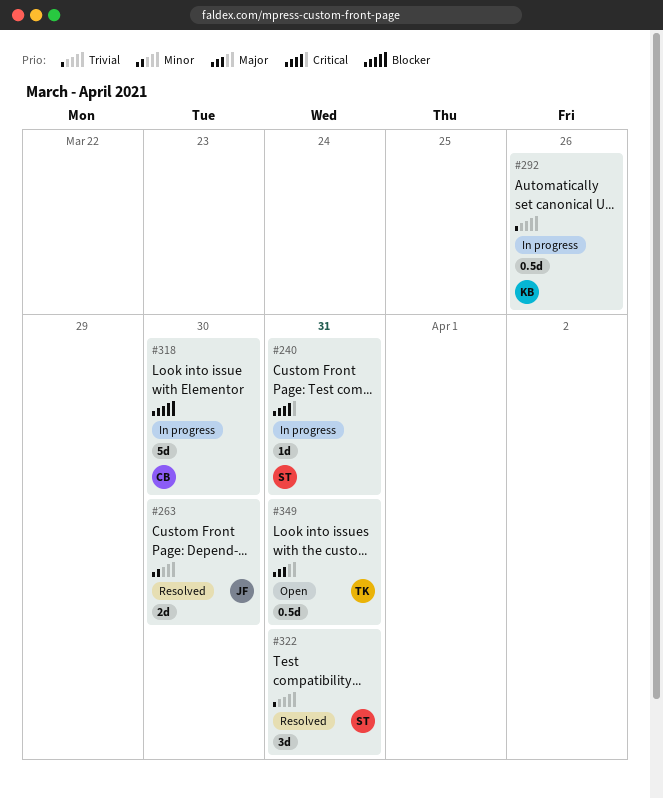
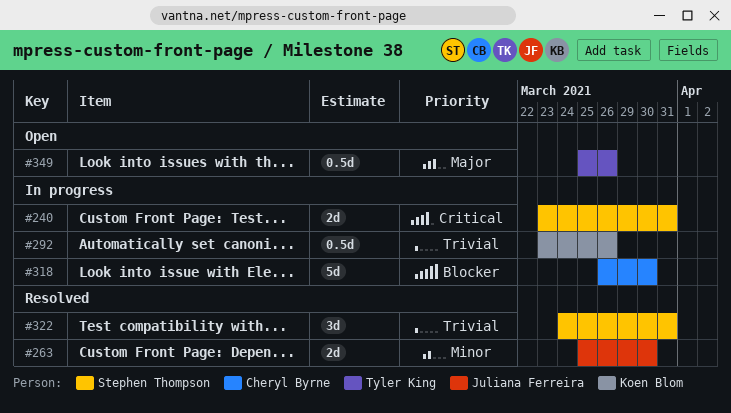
#240, estimate: 1d -> 2d
#349, due: Mar 31 -> Mar 26

